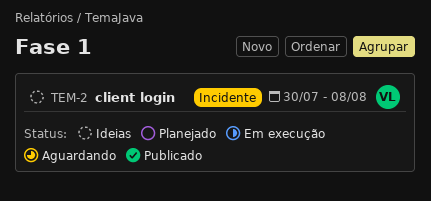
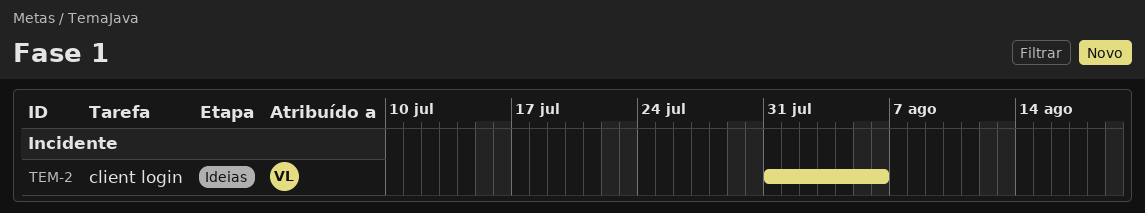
TEM-2, start: Jul 30 -> Jul 31
TEM-2, due: Aug 8 -> Aug 6

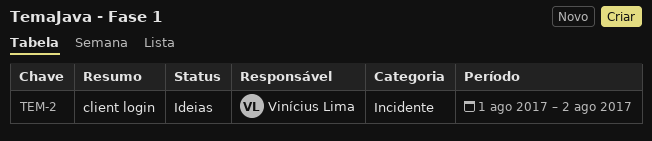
TEM-2, start: Jul 31 -> Aug 1
TEM-2, due: Aug 6 -> Aug 2

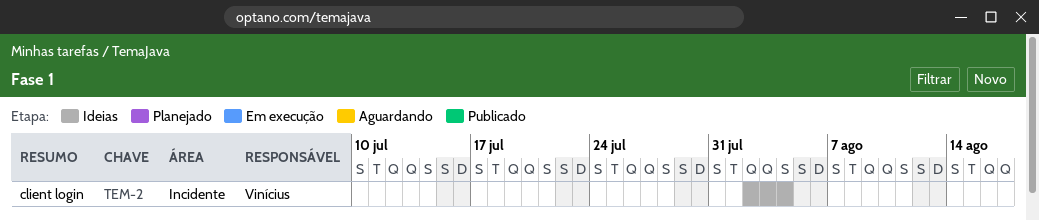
TEM-2, start: Aug 1 -> Aug 2
TEM-2, due: Aug 2 -> Aug 4

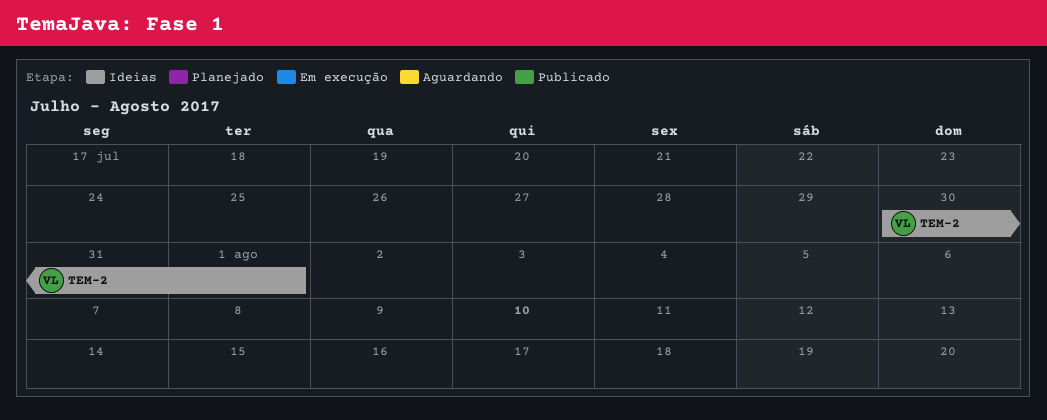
TEM-2, start: Aug 2 -> Jul 30
TEM-2, due: Aug 4 -> Aug 1

